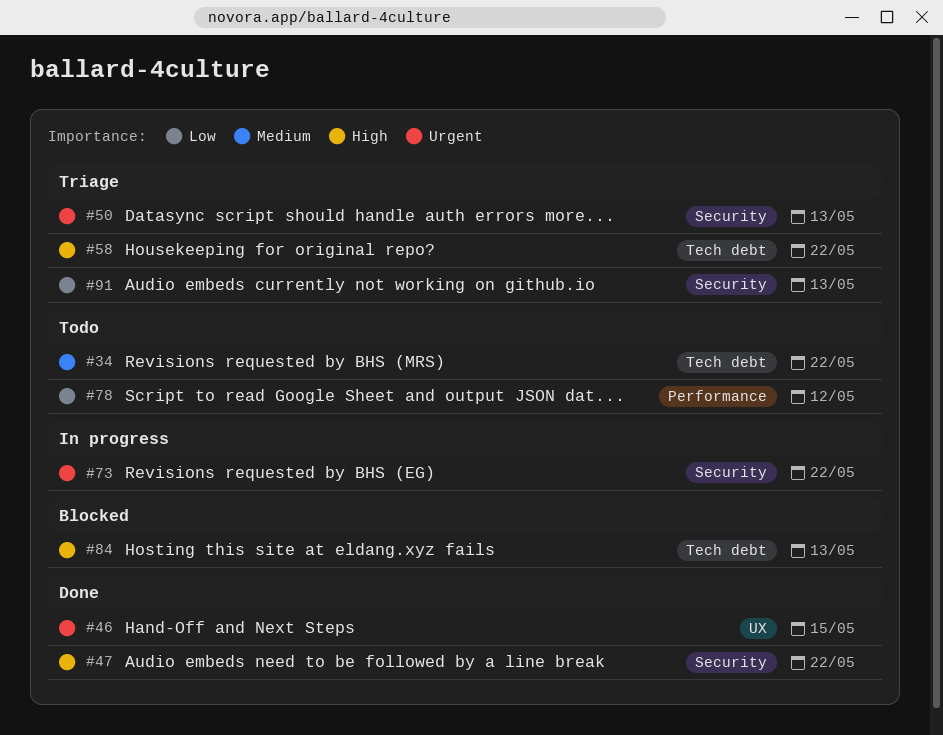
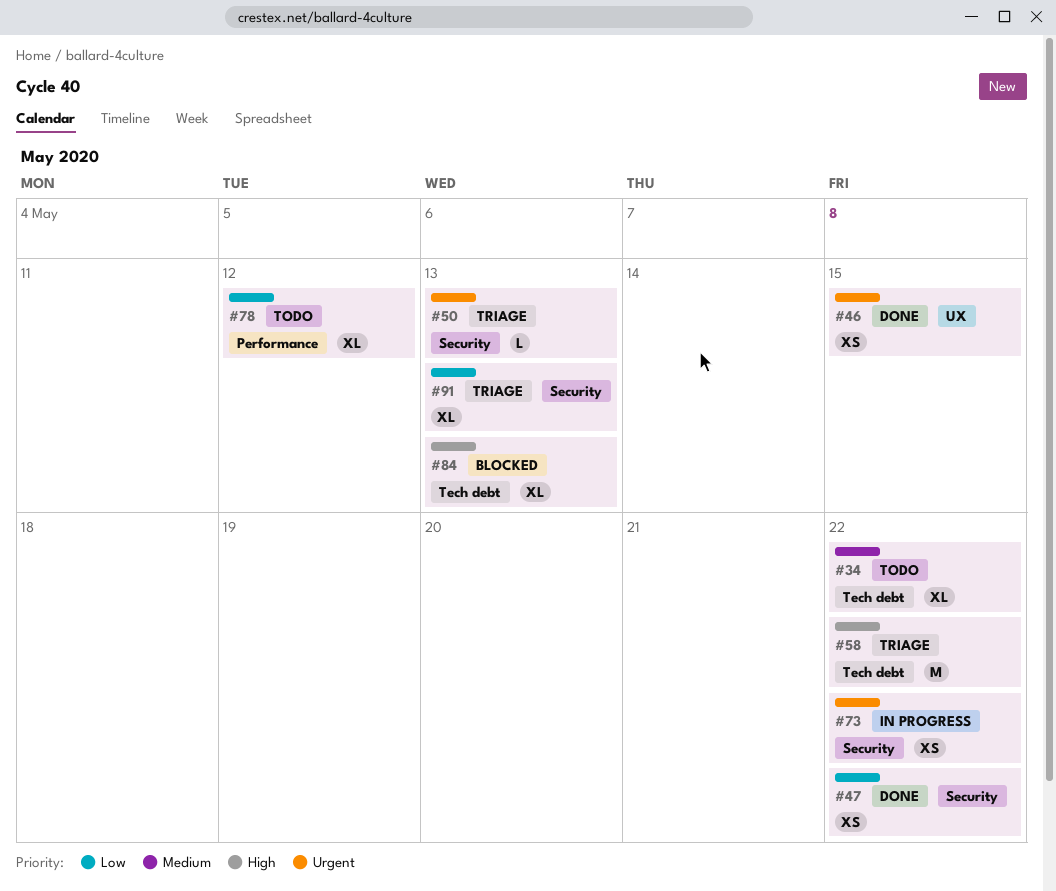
#47, priority: High -> Low

